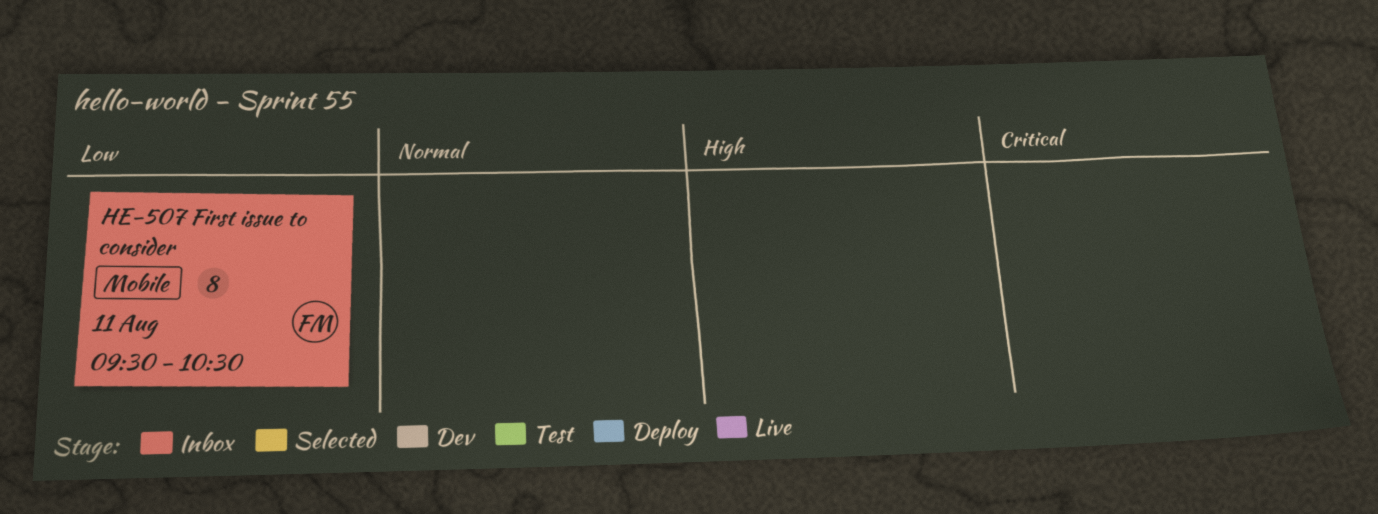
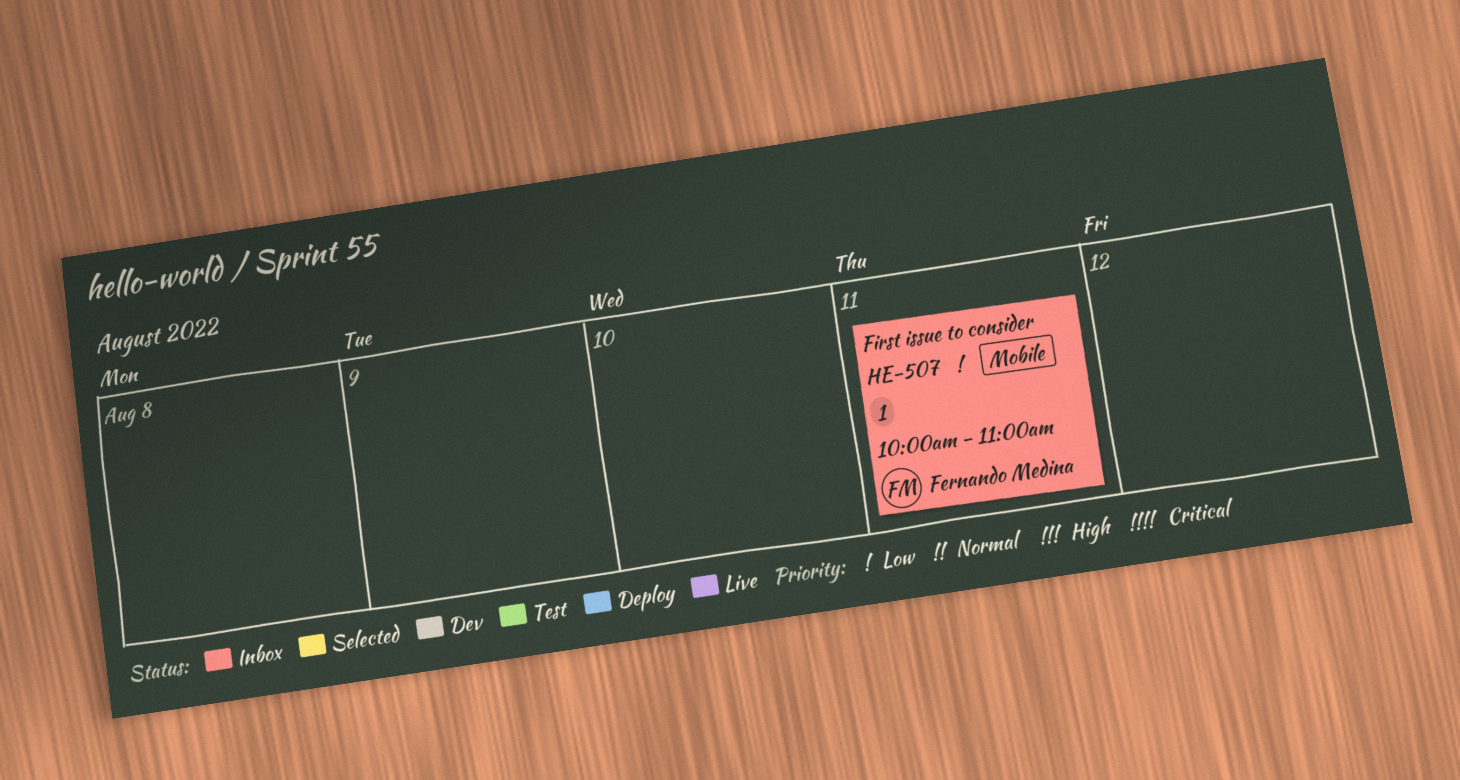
HE-507, estimate: 8 -> 1
HE-507, begins: 09:30 -> 10:00
HE-507, ends: 10:30 -> 11:00

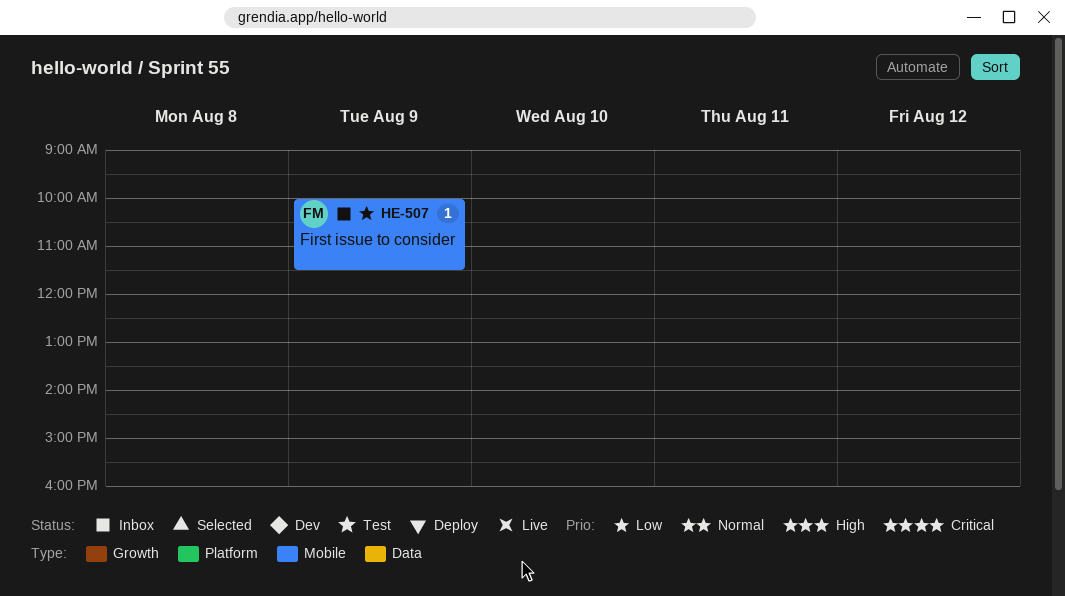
HE-507, day: Aug 11 -> Aug 9
HE-507, ends: 11:00 -> 11:30

